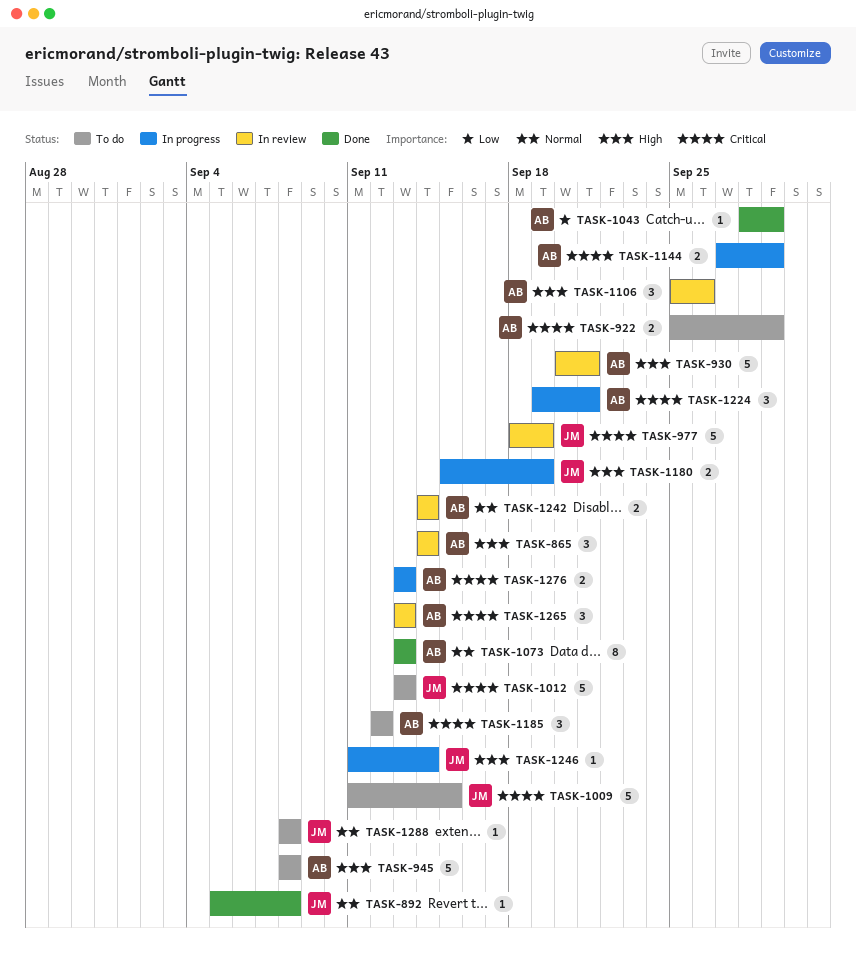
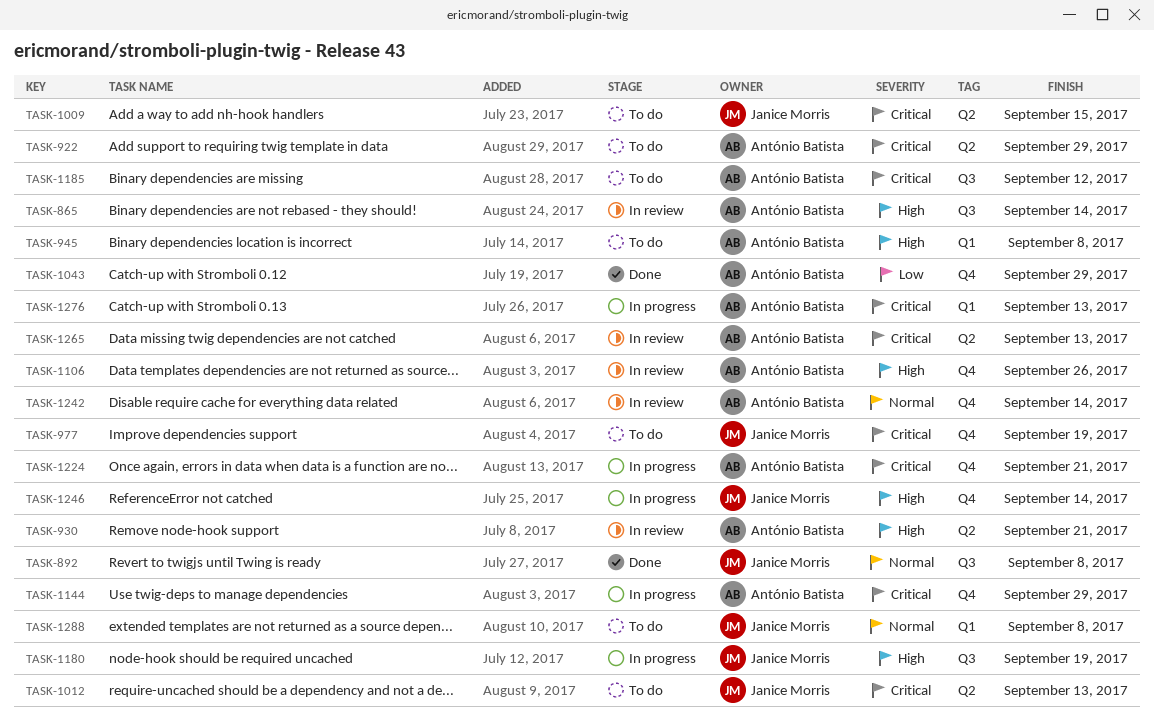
TASK-977, status: In review -> To do
TASK-1073: present -> none

